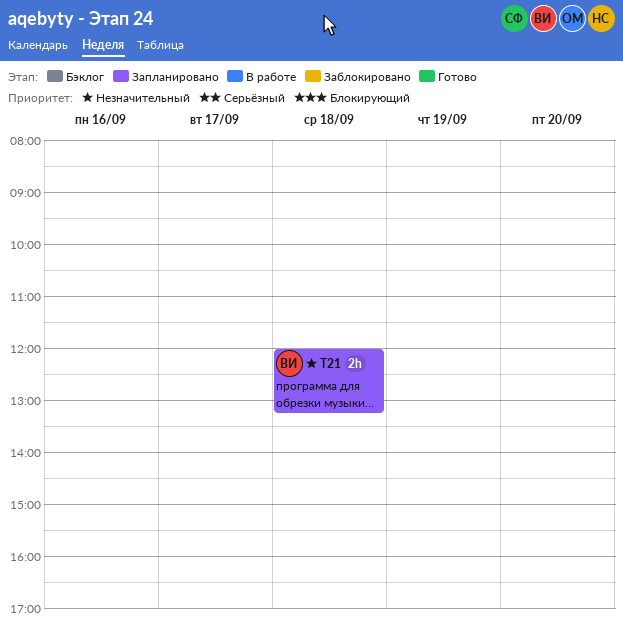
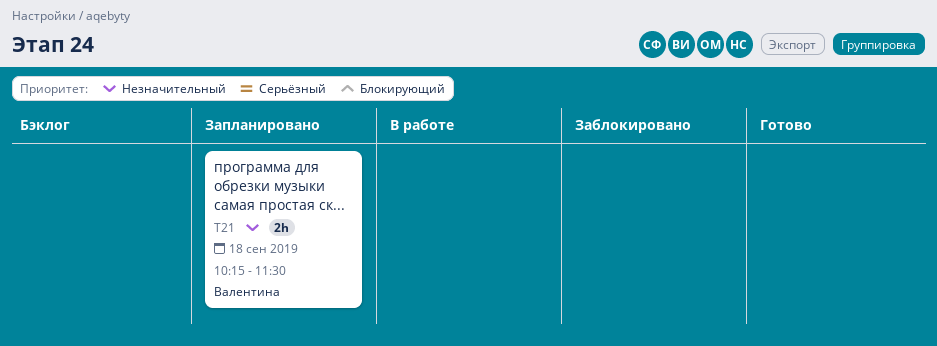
T21, begins: 12:00 -> 10:15
T21, ends: 13:15 -> 11:30

